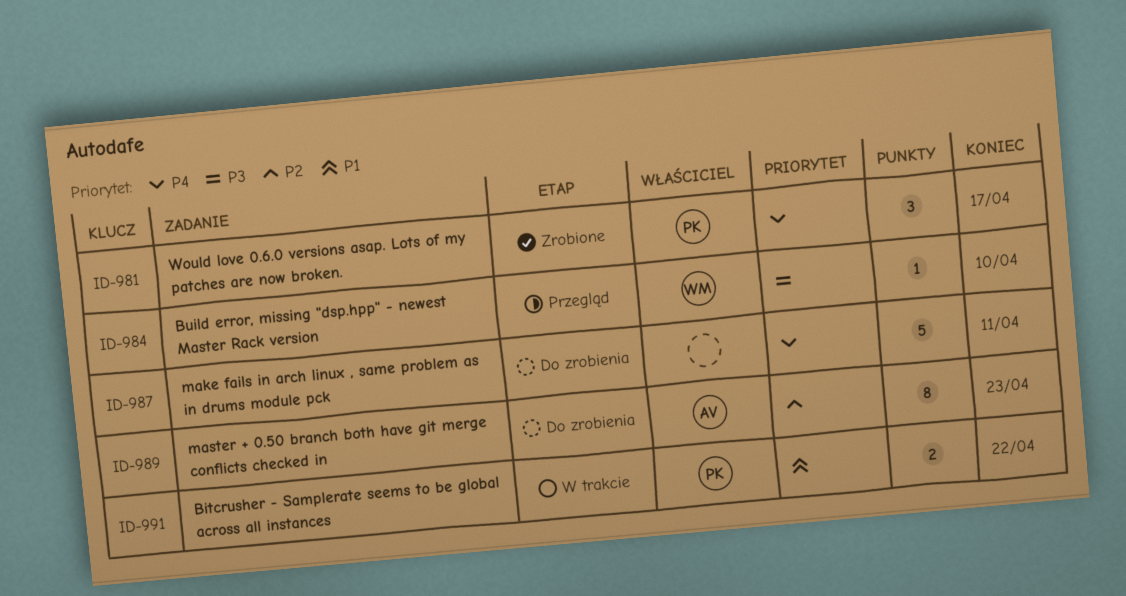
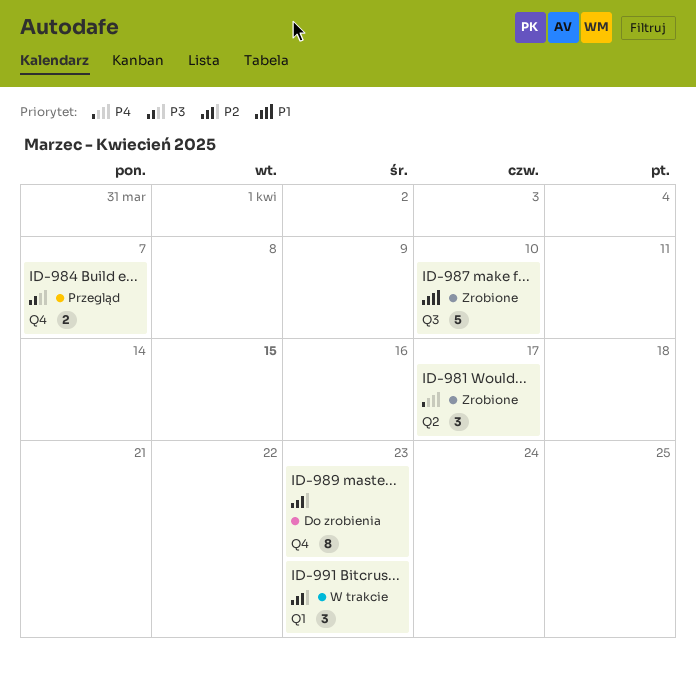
ID-984, estimate: 1 -> 2
ID-984, due: Apr 10 -> Apr 7
ID-987, status: Do zrobienia -> Zrobione
ID-987, priority: P4 -> P1
ID-987, due: Apr 11 -> Apr 10
ID-991, priority: P1 -> P2
ID-991, estimate: 2 -> 3
ID-991, due: Apr 22 -> Apr 23

